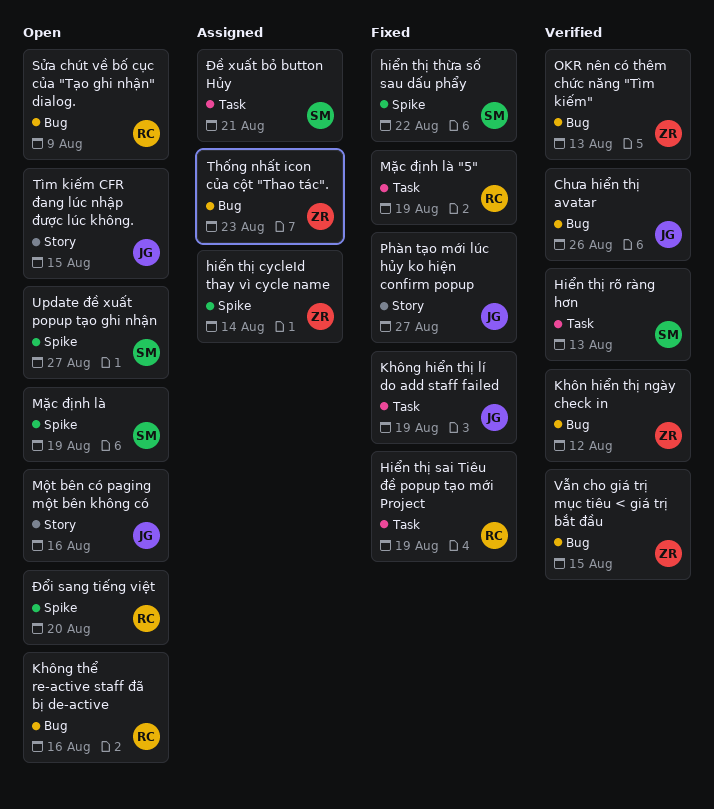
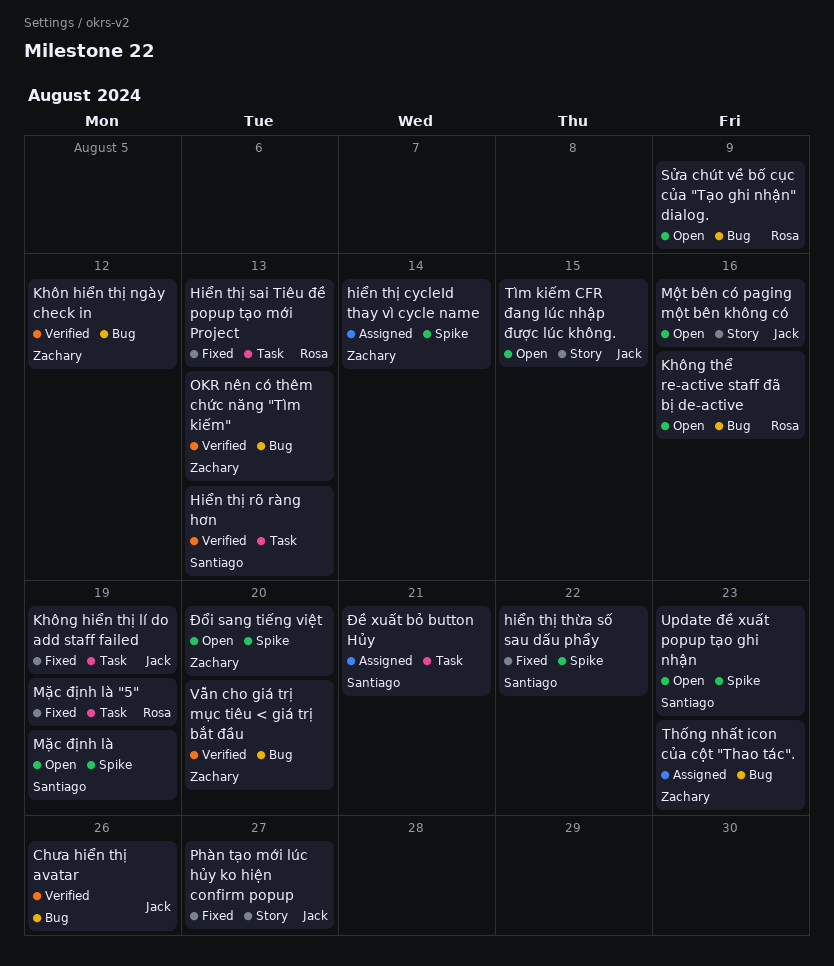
Hiển thị sai Tiêu đề popup tạo mới Project, due: Aug 19 -> Aug 13
Update đề xuất popup tạo ghi nhận, due: Aug 27 -> Aug 23
Vẫn cho giá trị mục tiêu < giá trị bắt đầu, due: Aug 15 -> Aug 20
Đổi sang tiếng việt, owner: Rosa -> Zachary

